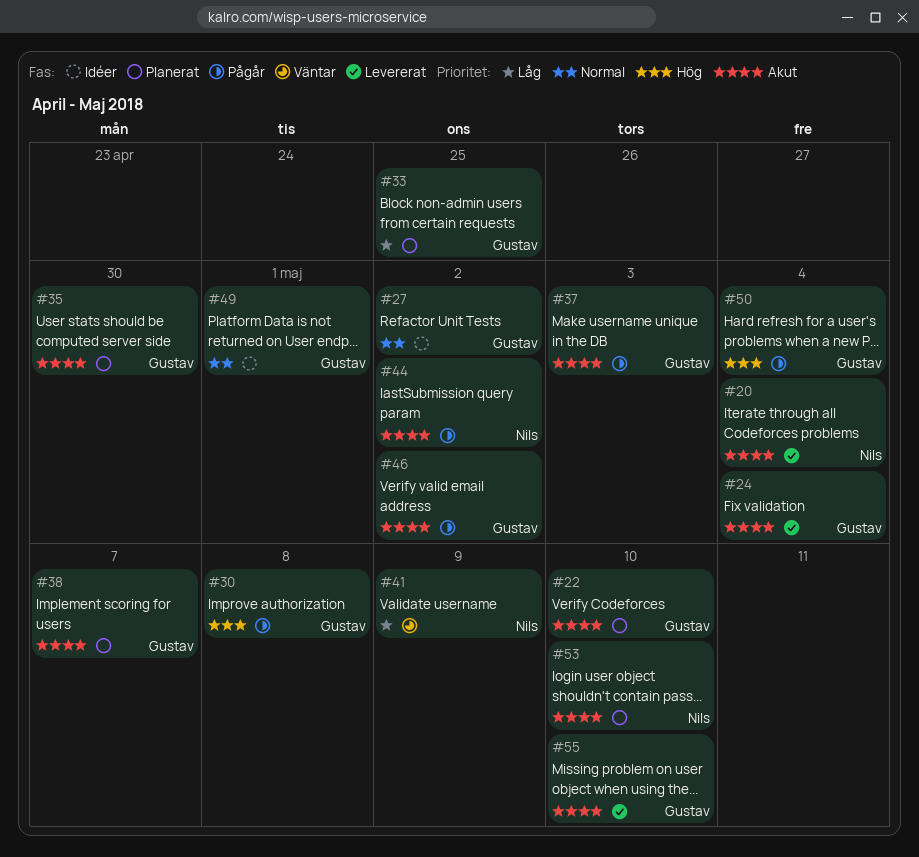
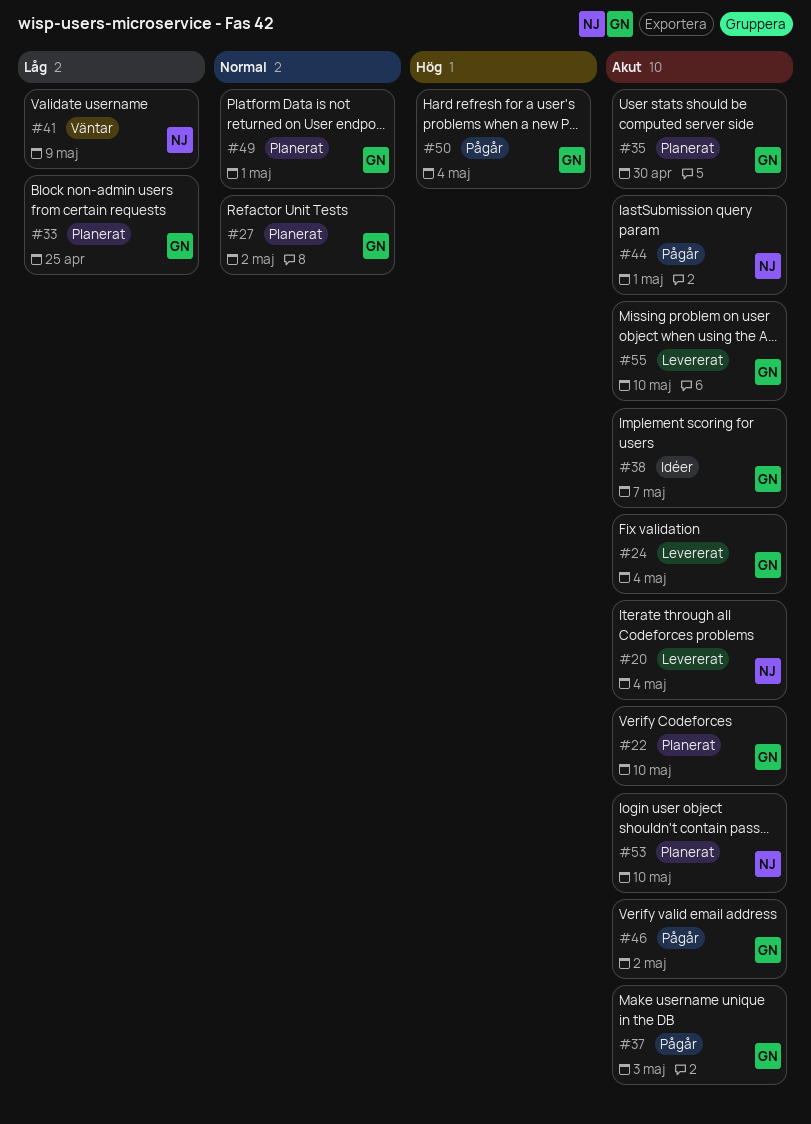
#27, status: Idéer -> Planerat
#30: present -> none
#38, status: Planerat -> Idéer
#44, due: May 2 -> May 1
#49, status: Idéer -> Planerat

